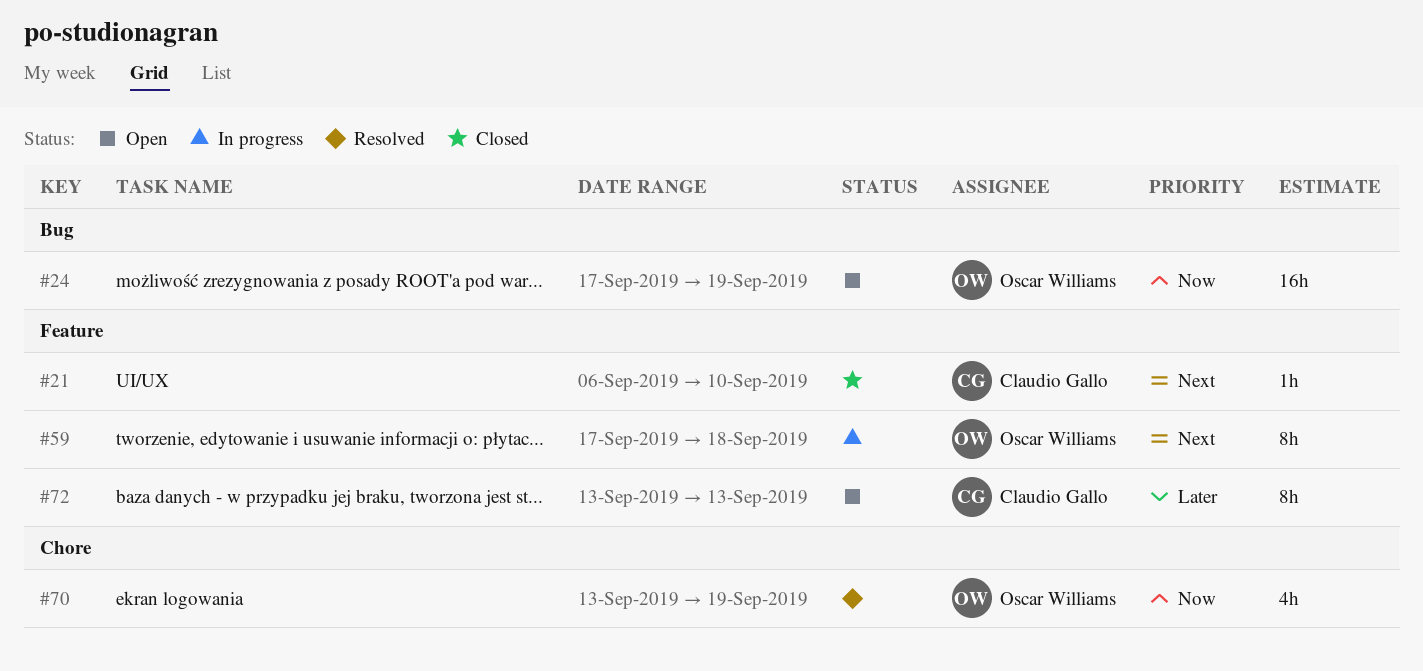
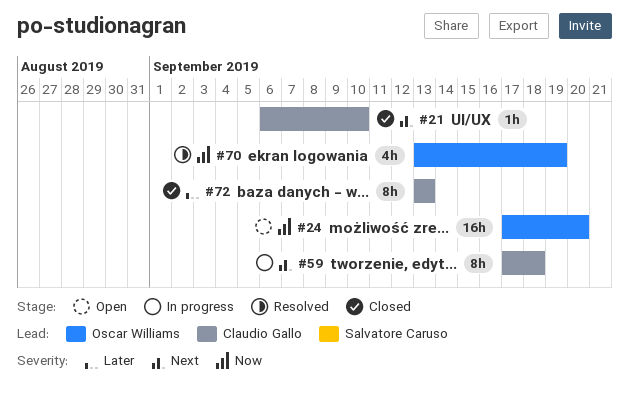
#24, due: Sep 19 -> Sep 20
#59, owner: Oscar Williams -> Claudio Gallo
#72, status: Open -> Closed

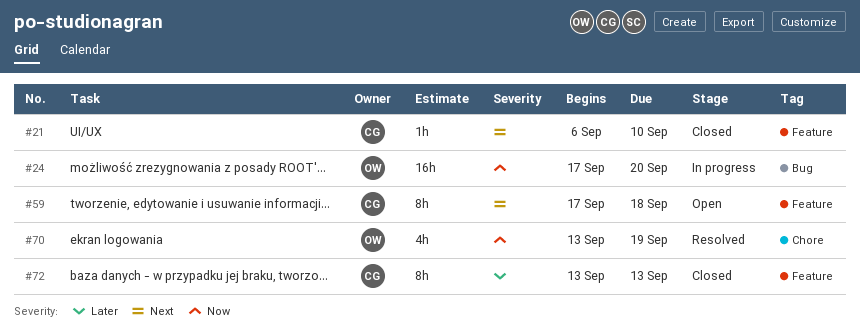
#24, status: Open -> In progress
#59, status: In progress -> Open

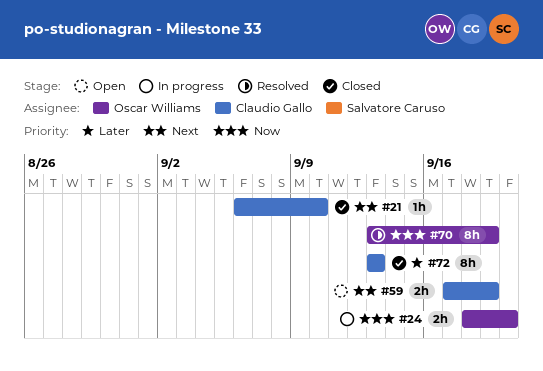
#24, estimate: 16h -> 2h
#24, start: Sep 17 -> Sep 18
#59, estimate: 8h -> 2h
#59, due: Sep 18 -> Sep 19
#70, estimate: 4h -> 8h

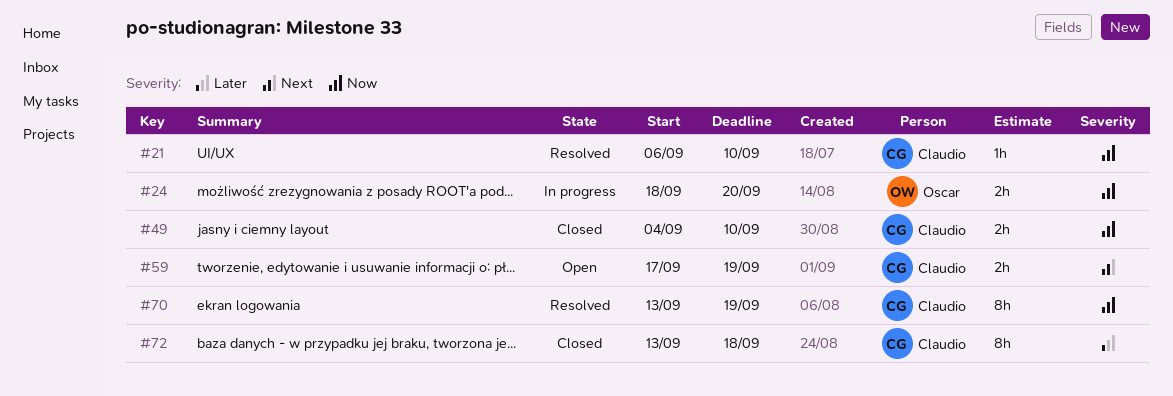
#21, status: Closed -> Resolved
#21, priority: Next -> Now
#49: none -> present
#70, owner: Oscar Williams -> Claudio Gallo
#72, due: Sep 13 -> Sep 18

